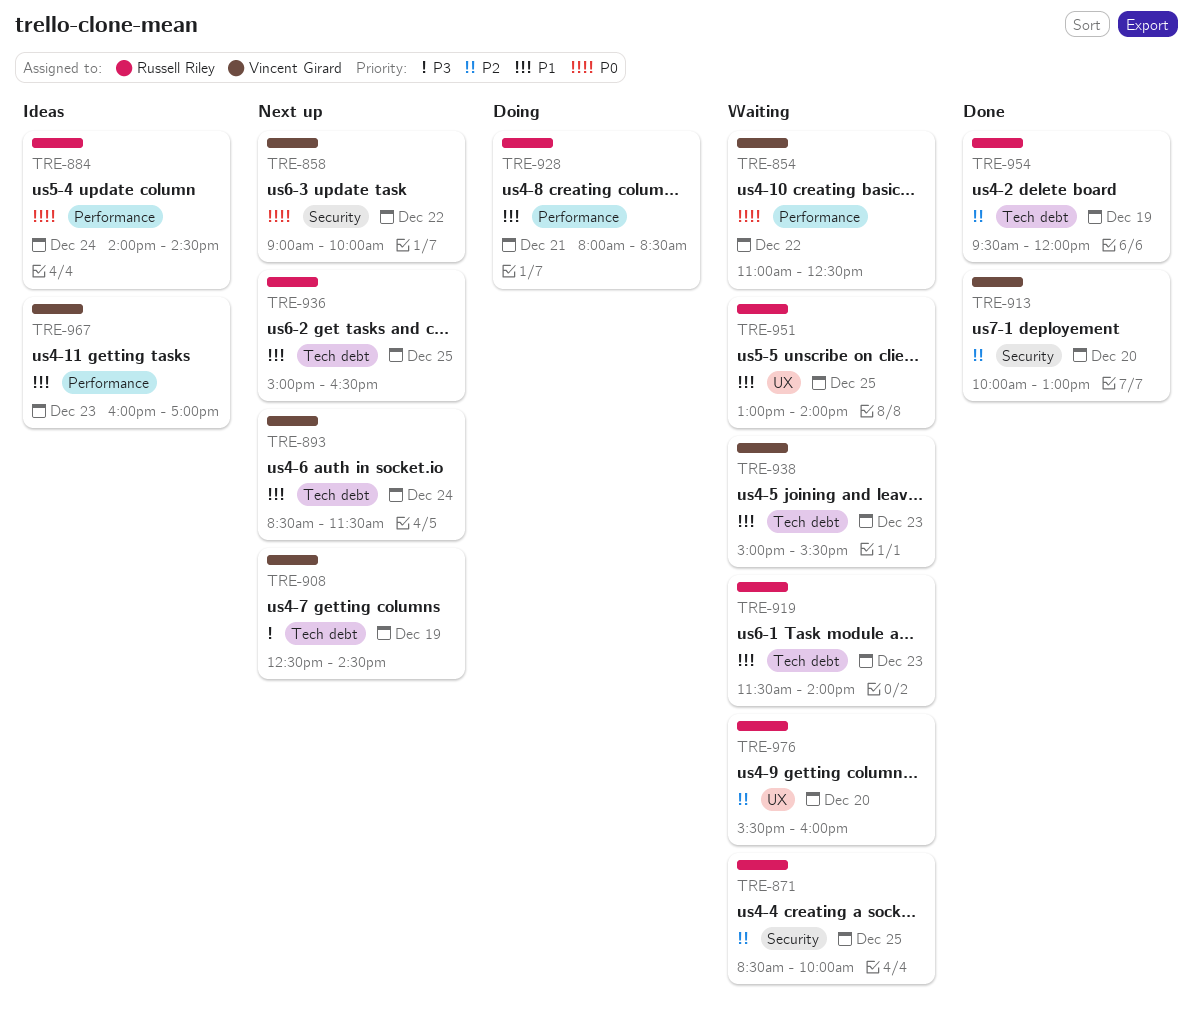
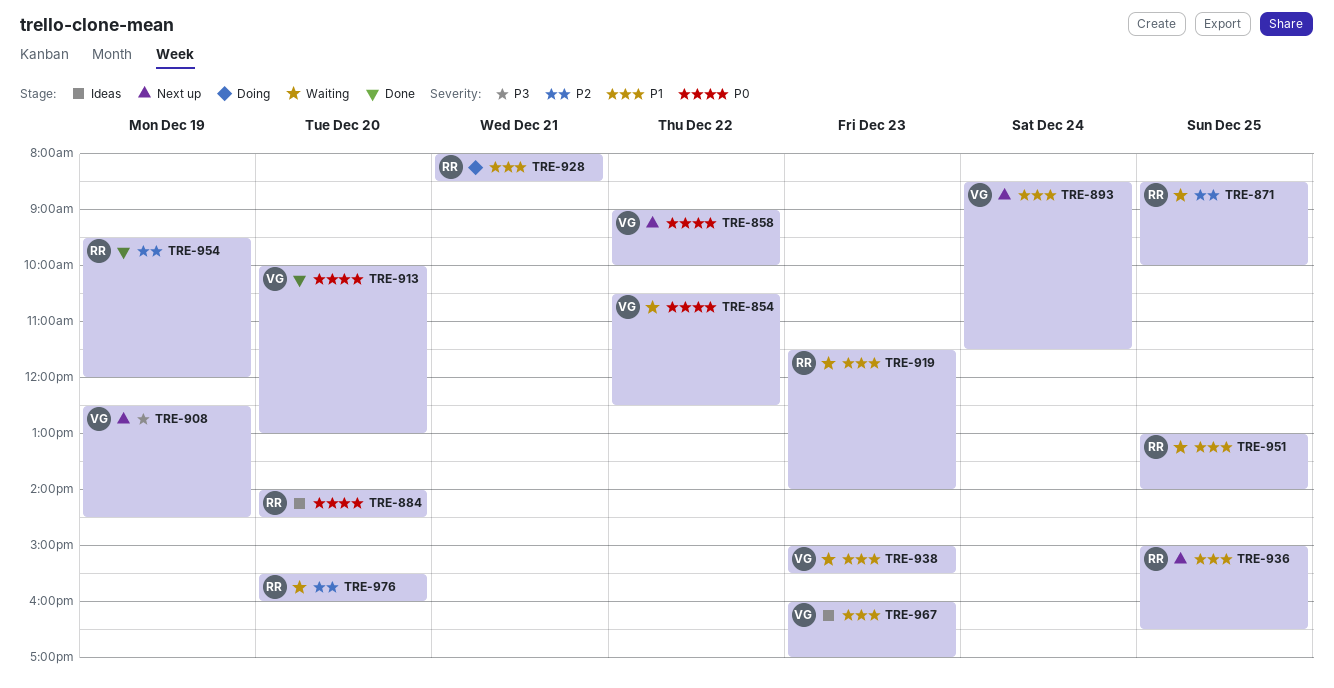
TRE-854, begins: 11:00 -> 10:30
TRE-884, day: Dec 24 -> Dec 20
TRE-913, priority: P2 -> P0

